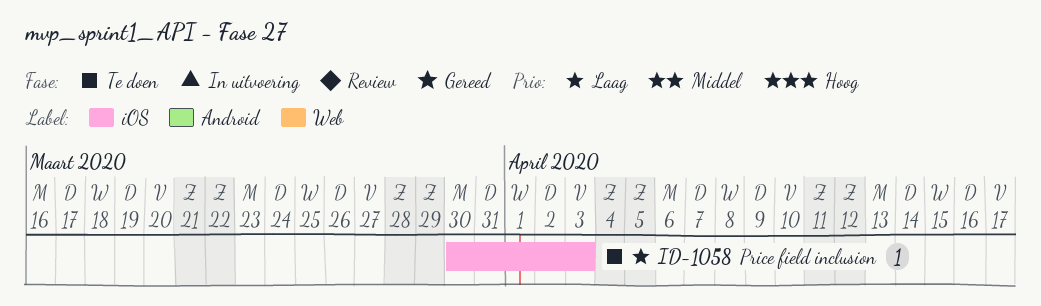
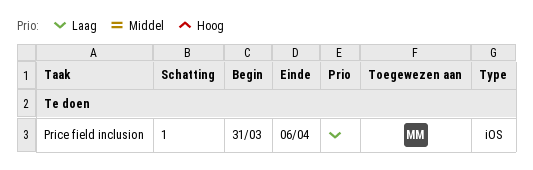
Price field inclusion, start: Mar 30 -> Mar 31
Price field inclusion, due: Apr 3 -> Apr 6

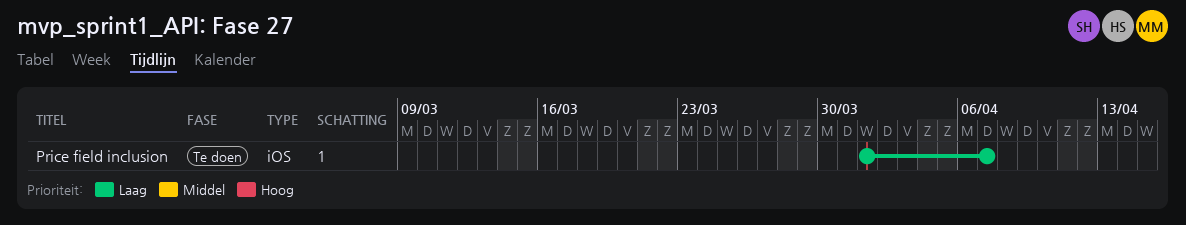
Price field inclusion, start: Mar 31 -> Apr 1
Price field inclusion, due: Apr 6 -> Apr 7

